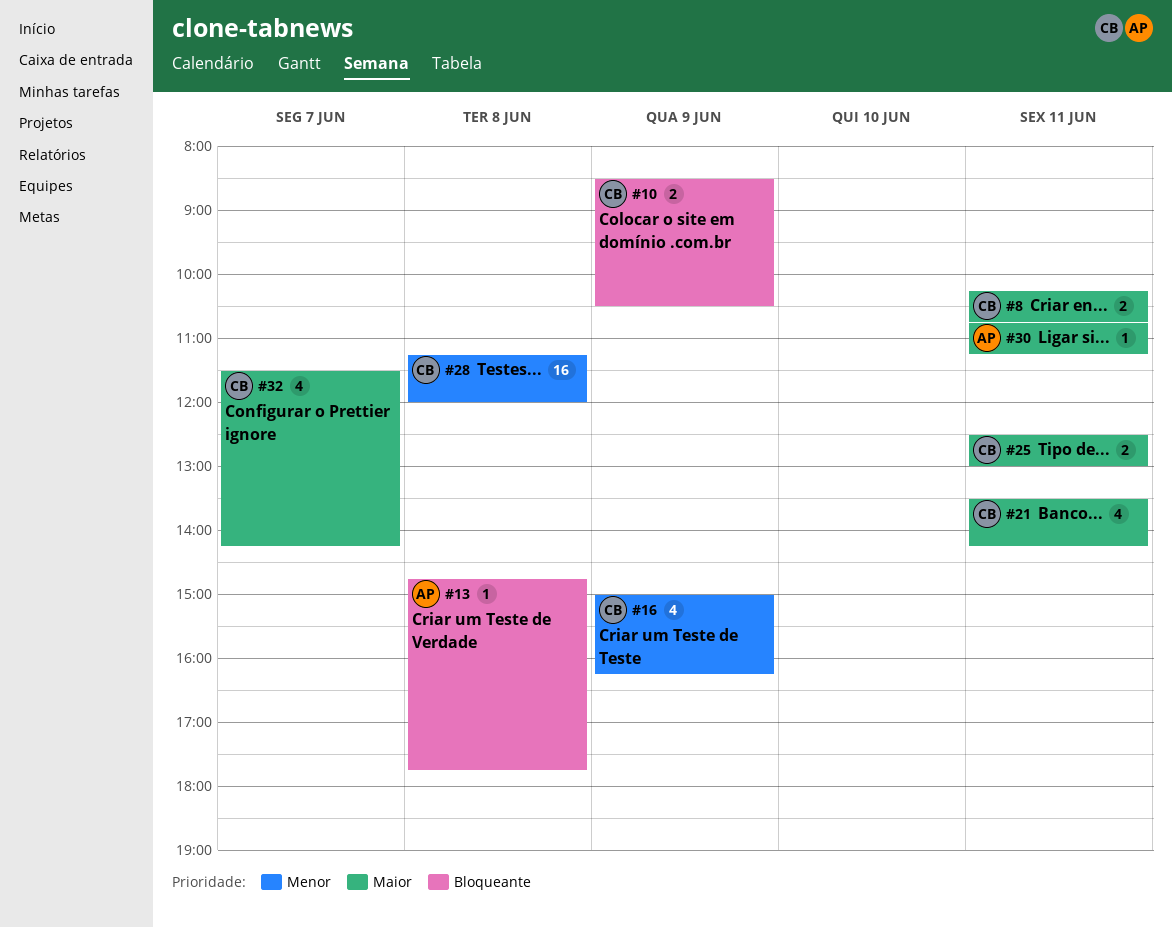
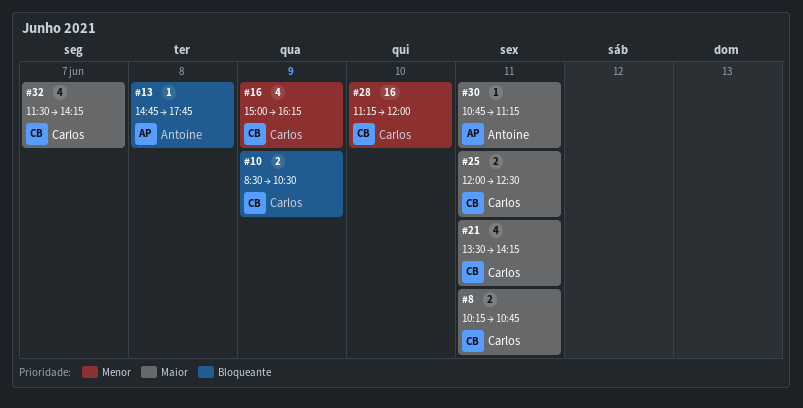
#25, begins: 12:30 -> 12:00
#25, ends: 13:00 -> 12:30
#28, day: Jun 8 -> Jun 10

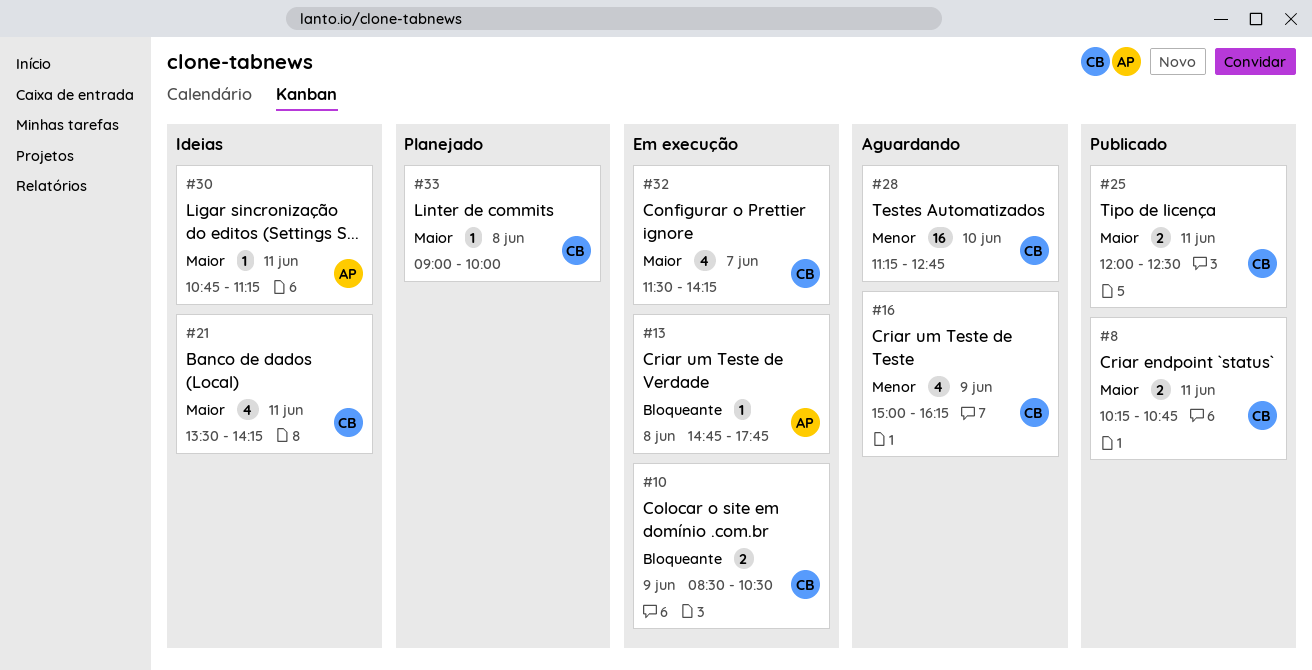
#28, ends: 12:00 -> 12:45
#33: none -> present

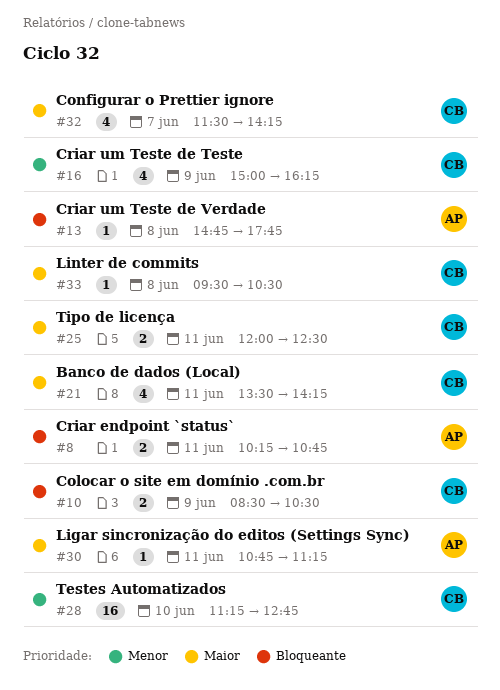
#8, owner: CB -> AP
#8, priority: Maior -> Bloqueante
#33, begins: 09:00 -> 09:30
#33, ends: 10:00 -> 10:30

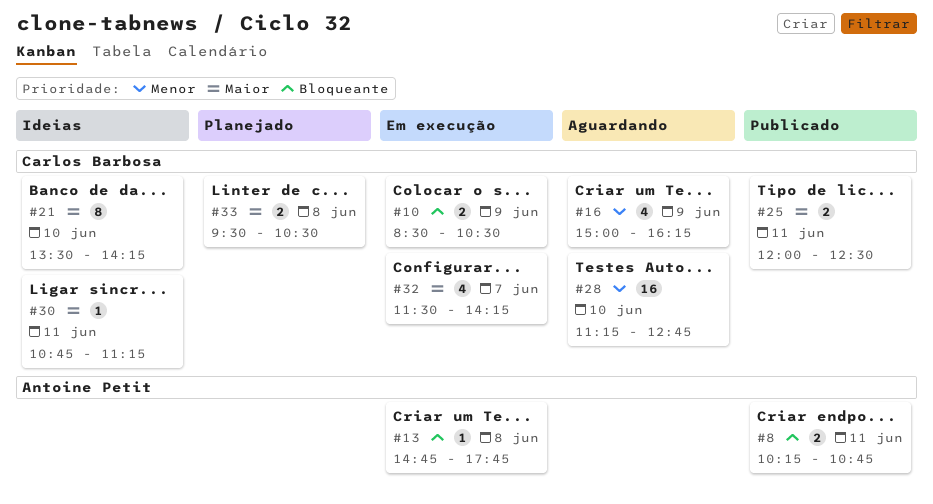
#21, estimate: 4 -> 8
#21, day: Jun 11 -> Jun 10
#30, owner: Antoine Petit -> Carlos Barbosa
#33, estimate: 1 -> 2

